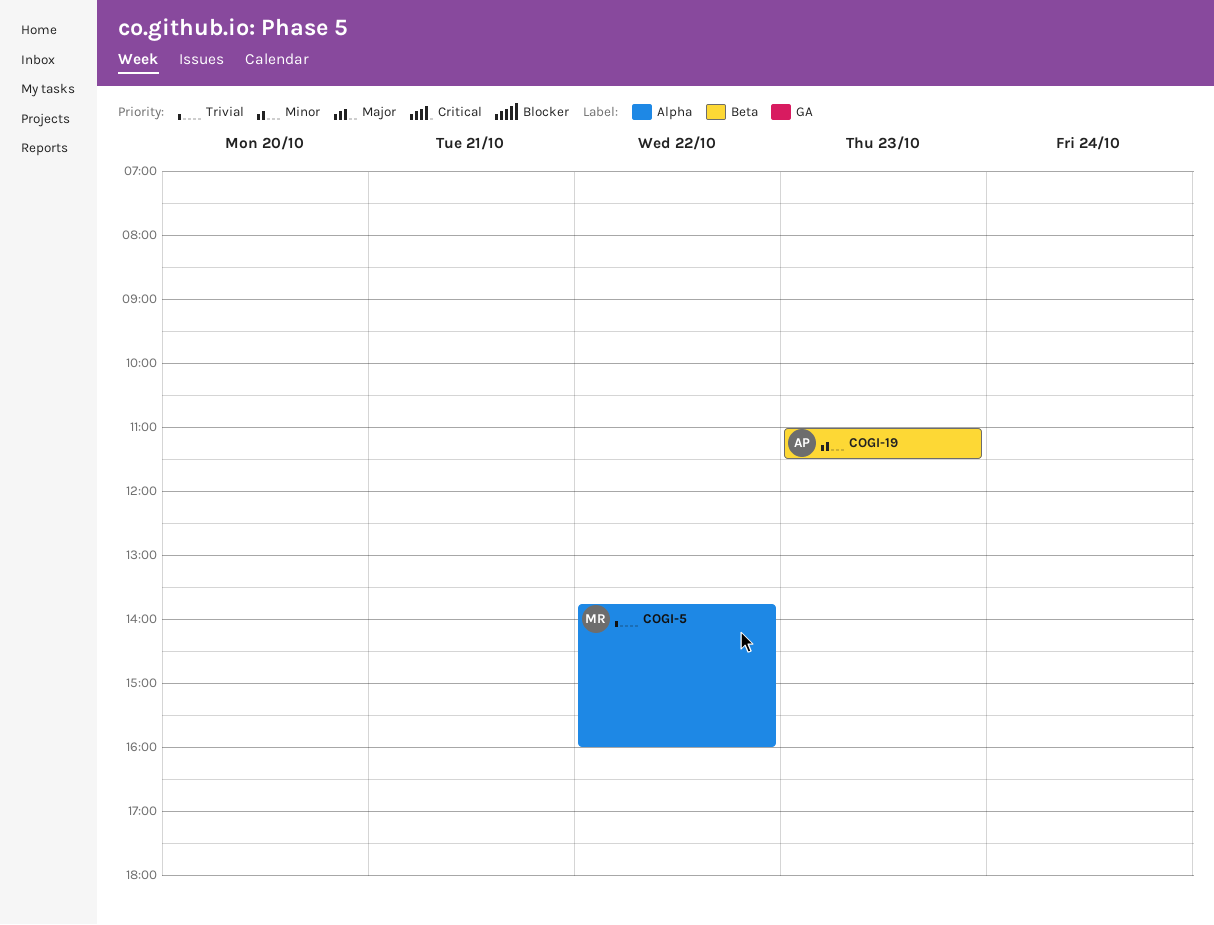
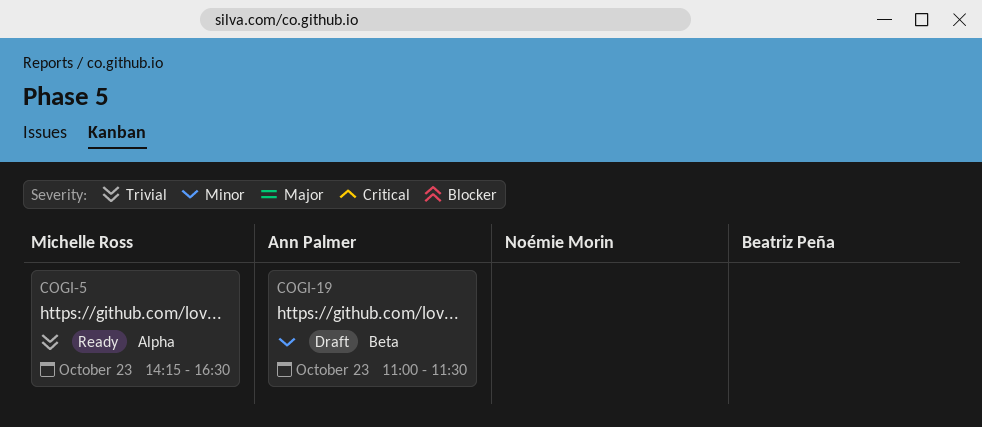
COGI-5, day: Oct 22 -> Oct 23
COGI-5, begins: 13:45 -> 14:15
COGI-5, ends: 16:00 -> 16:30

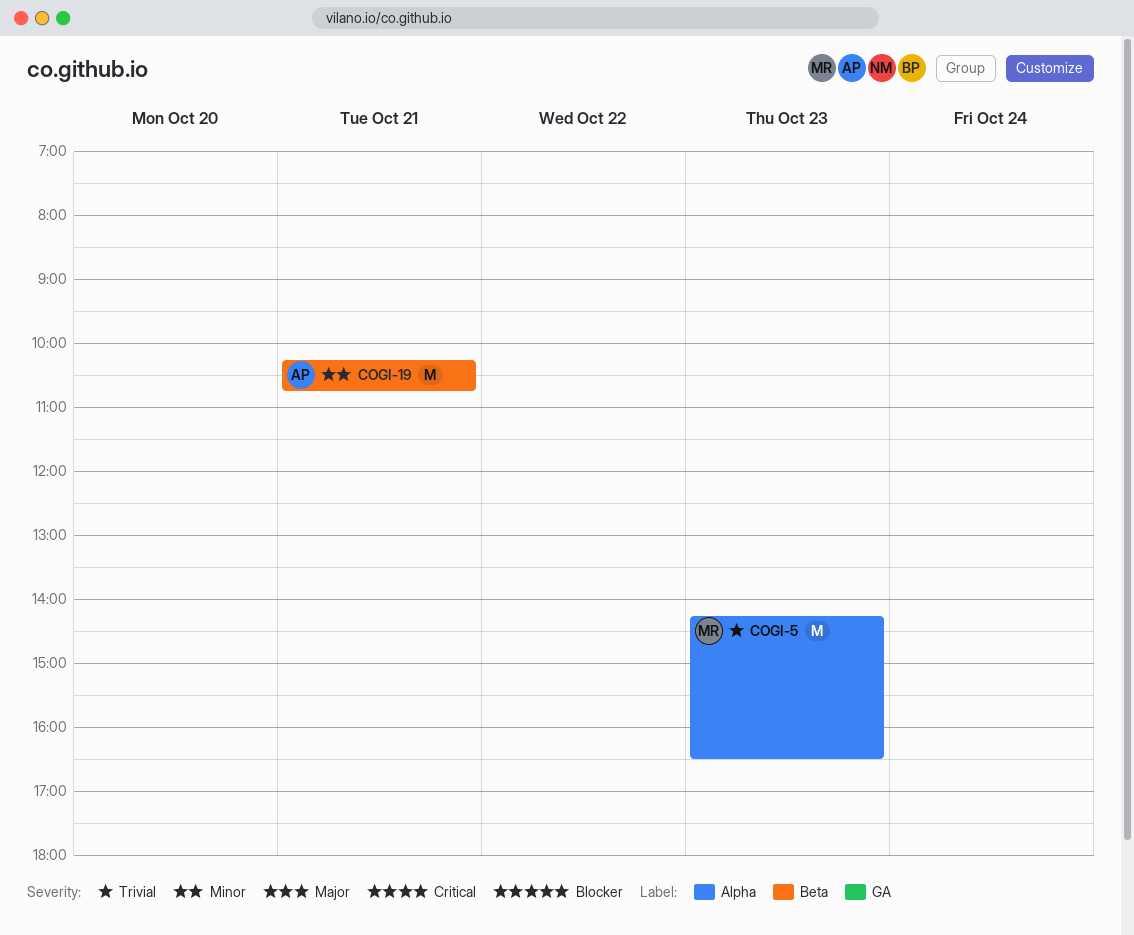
COGI-19, day: Oct 23 -> Oct 21
COGI-19, begins: 11:00 -> 10:15
COGI-19, ends: 11:30 -> 10:45

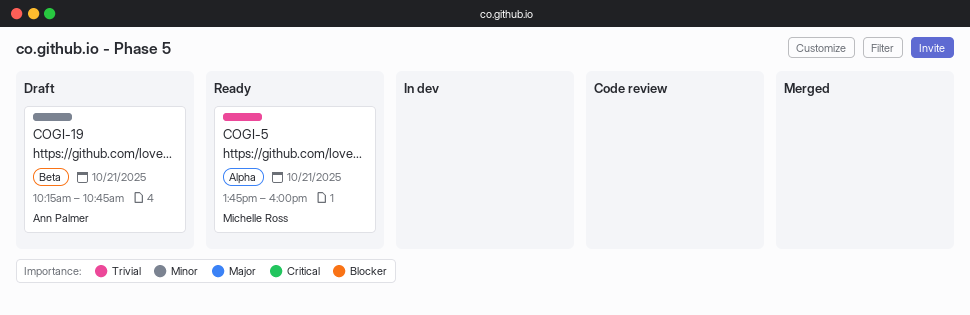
COGI-5, day: Oct 23 -> Oct 21
COGI-5, begins: 14:15 -> 13:45
COGI-5, ends: 16:30 -> 16:00

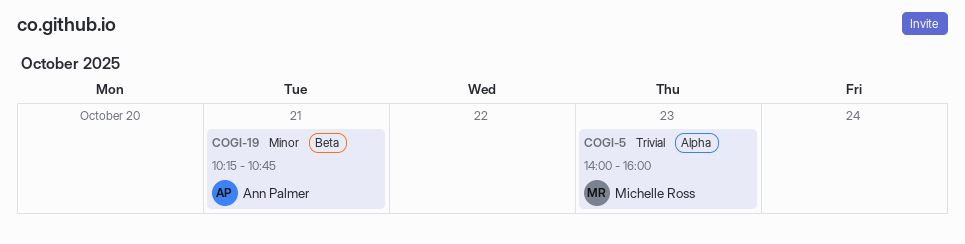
COGI-5, day: Oct 21 -> Oct 23
COGI-5, begins: 13:45 -> 14:00

